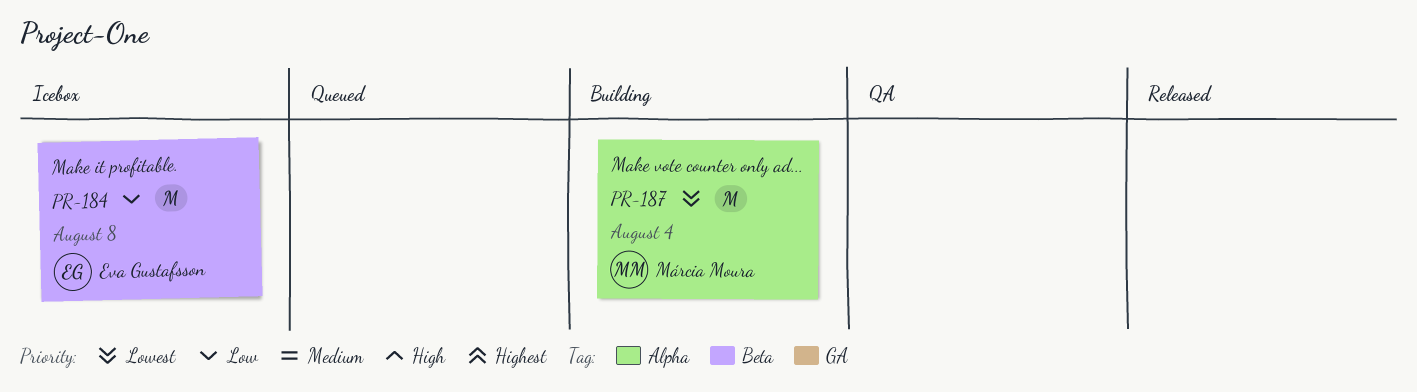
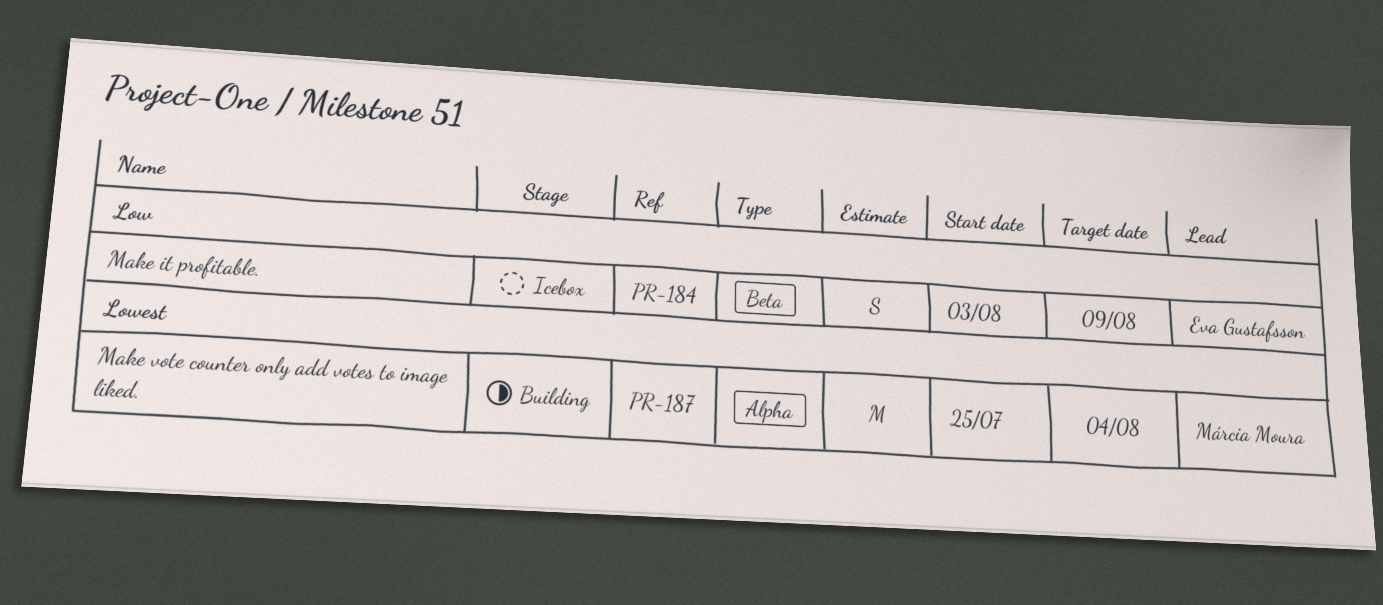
PR-184, estimate: M -> S
PR-184, due: Aug 8 -> Aug 9

